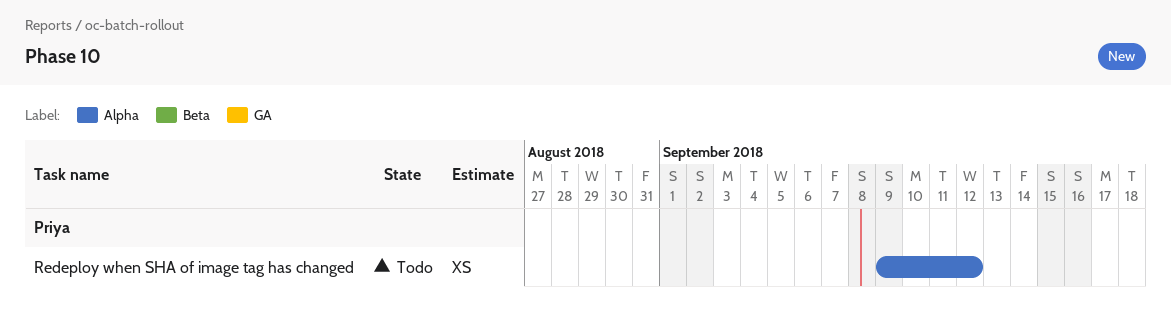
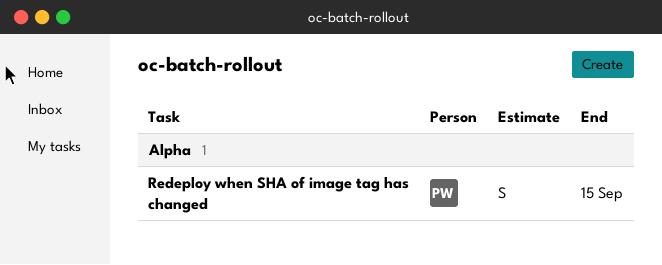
Redeploy when SHA of image tag has changed, estimate: XS -> S
Redeploy when SHA of image tag has changed, due: Sep 12 -> Sep 15

